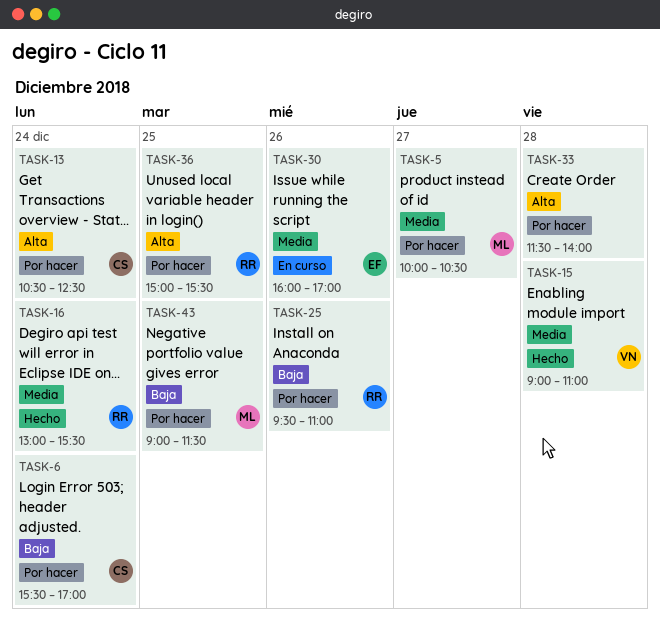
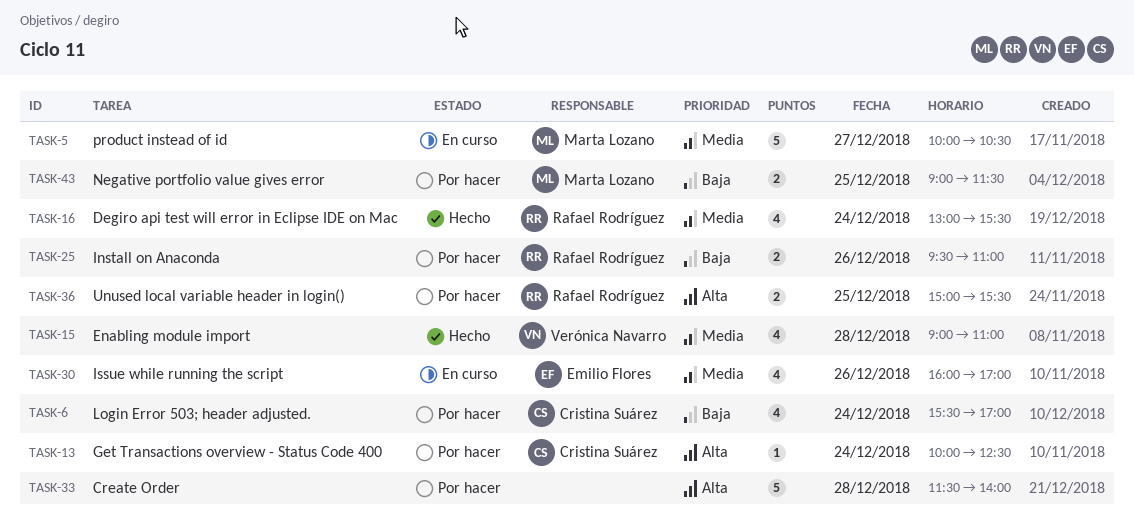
TASK-5, status: Por hacer -> En curso
TASK-13, begins: 10:30 -> 10:00

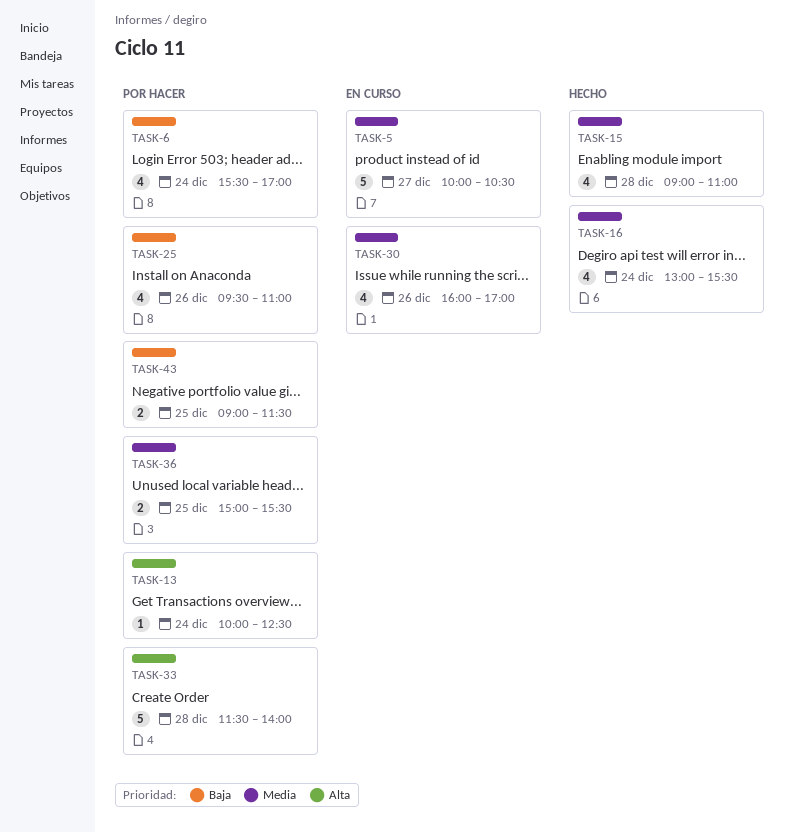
TASK-25, estimate: 2 -> 4
TASK-36, priority: Alta -> Media

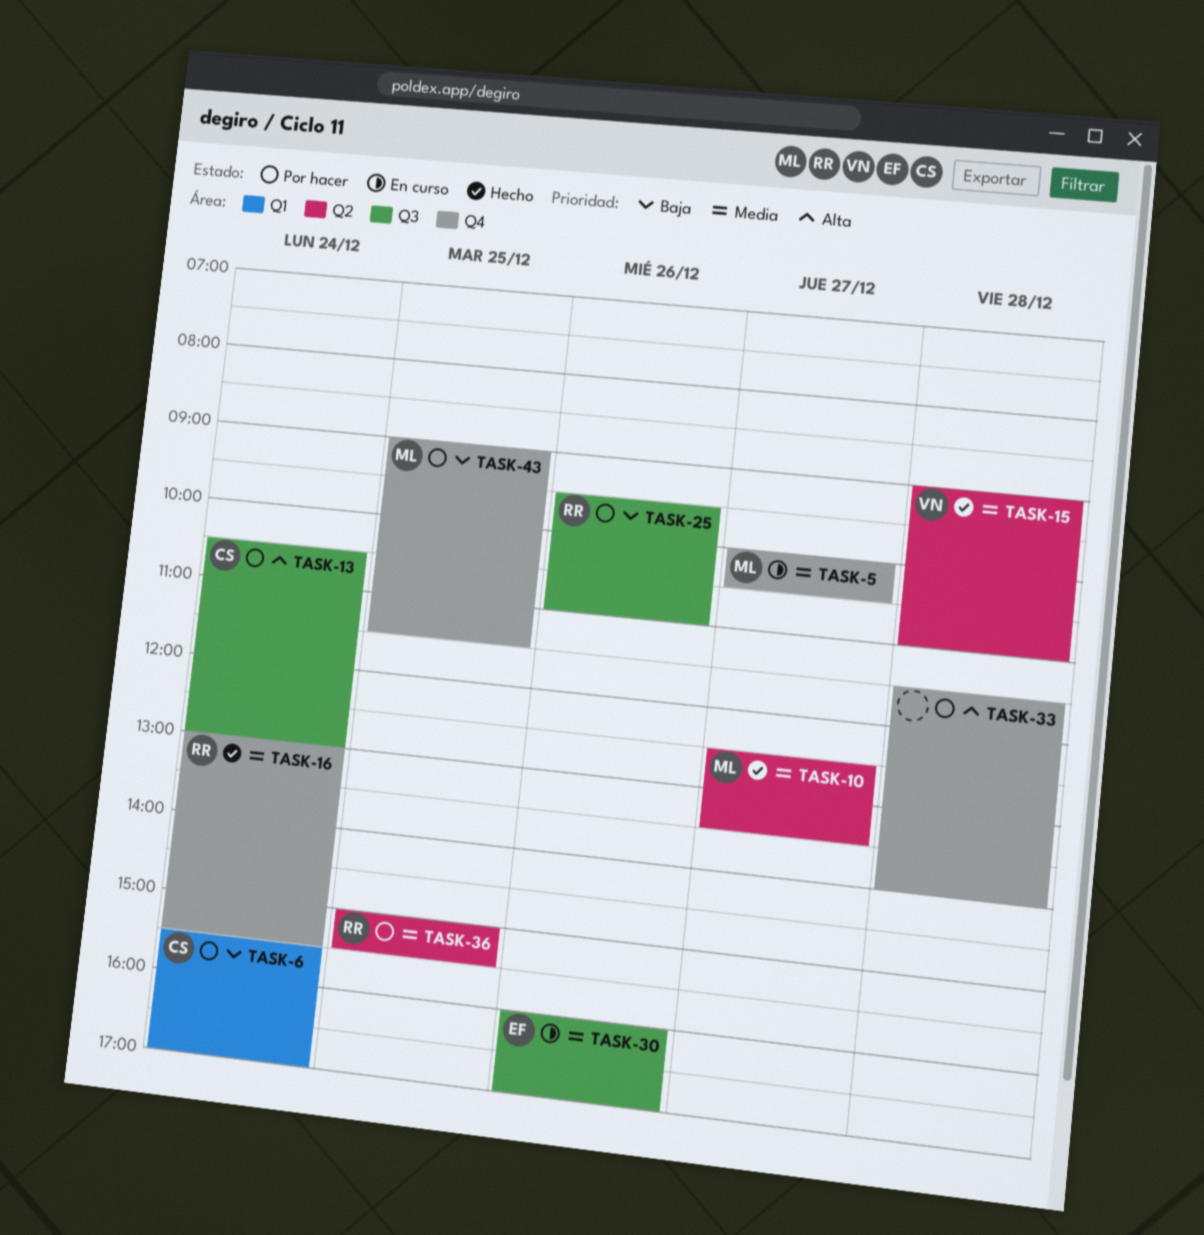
TASK-10: none -> present
TASK-13, begins: 10:00 -> 10:30
TASK-13, ends: 12:30 -> 13:00

